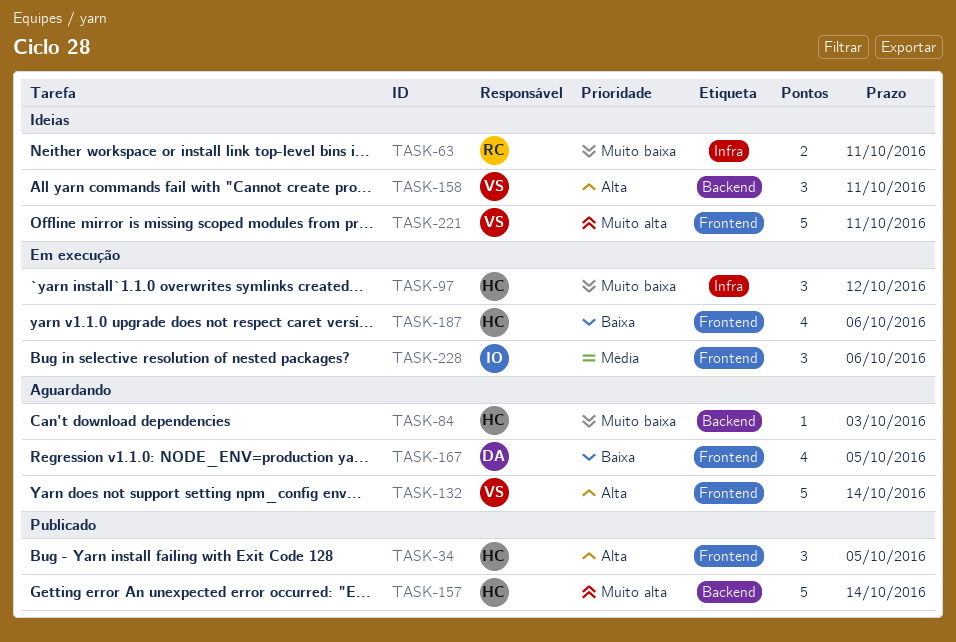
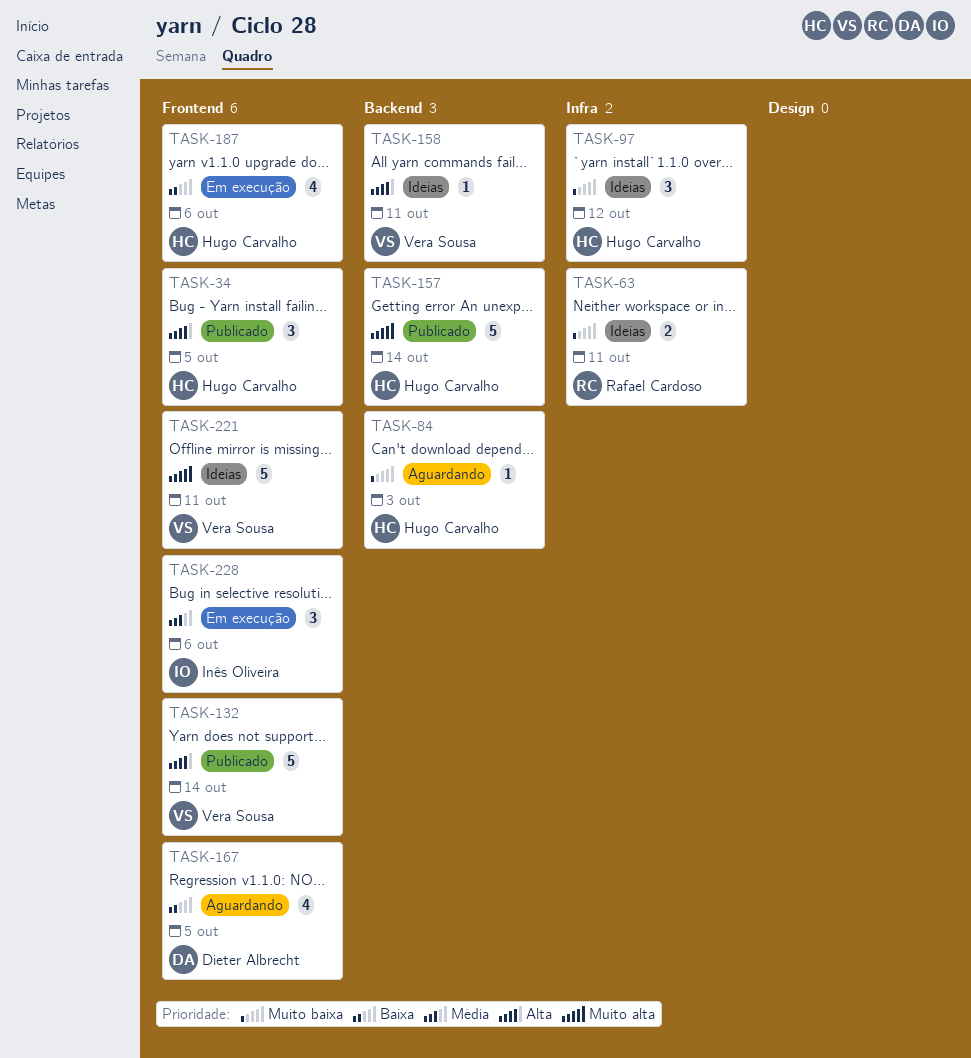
TASK-97, status: Em execução -> Ideias
TASK-132, status: Aguardando -> Publicado
TASK-158, estimate: 3 -> 1

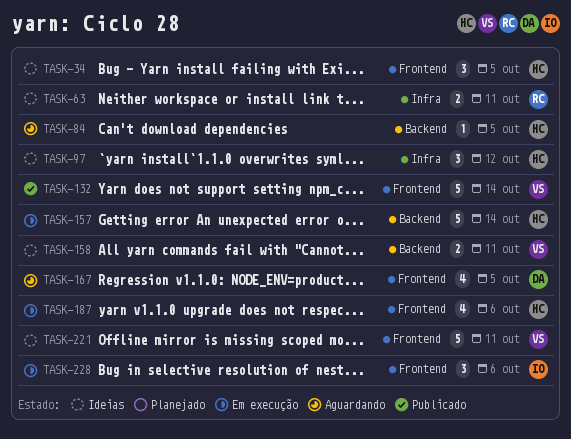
TASK-34, status: Publicado -> Ideias
TASK-84, due: Oct 3 -> Oct 5
TASK-157, status: Publicado -> Em execução
TASK-158, estimate: 1 -> 2

